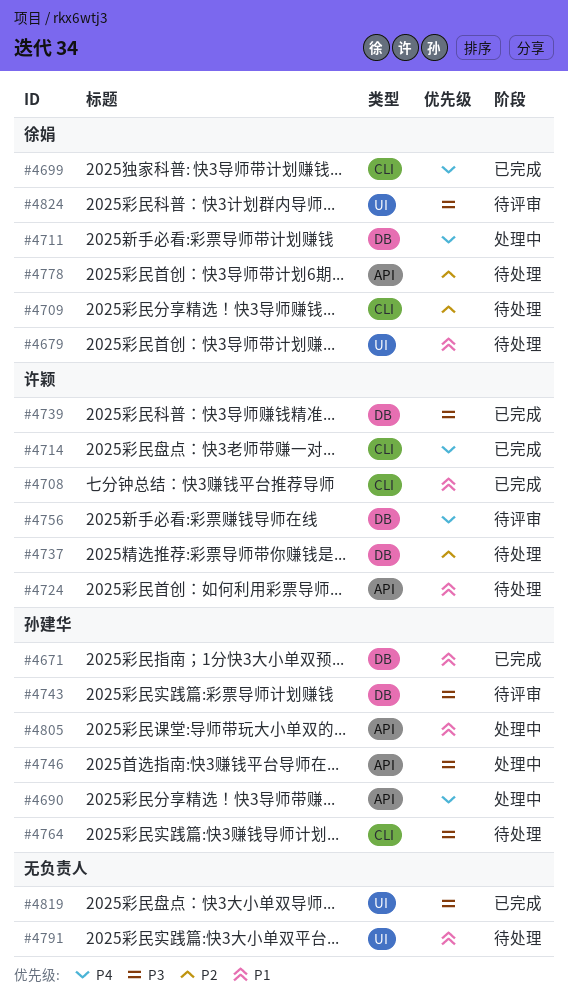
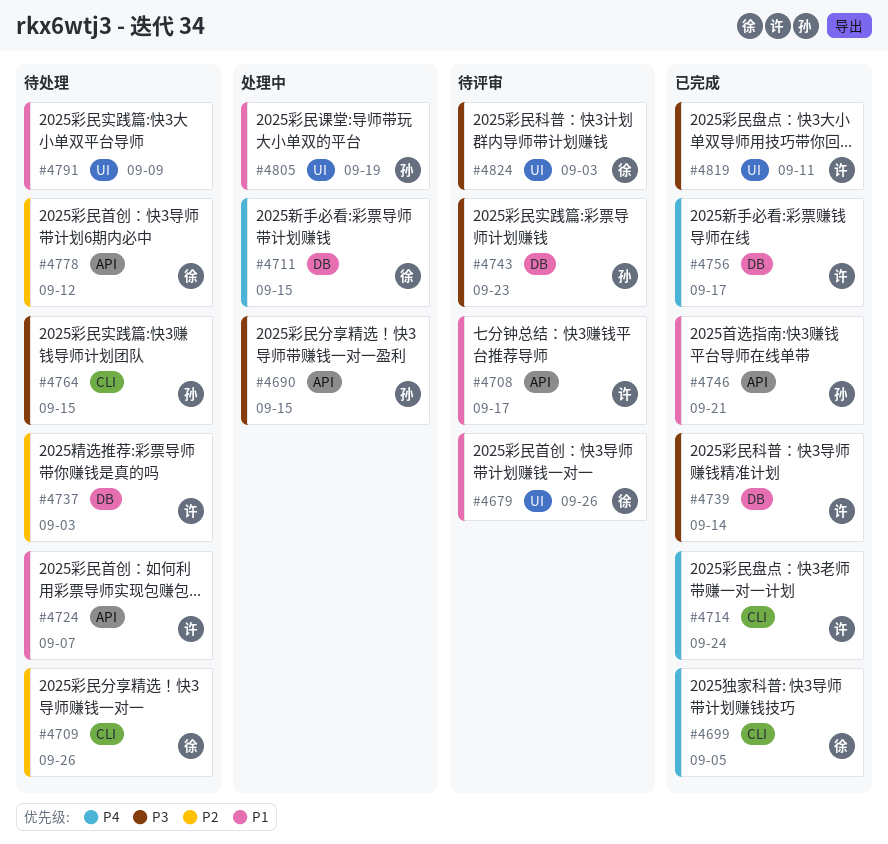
#4671: present -> none
#4679, status: 待处理 -> 待评审
#4690, priority: P4 -> P3
#4708, status: 已完成 -> 待评审
#4708, label: CLI -> API
#4746, status: 处理中 -> 已完成
#4746, priority: P3 -> P1
#4756, status: 待评审 -> 已完成
#4805, label: API -> UI
#4819, owner: none -> 许颖

